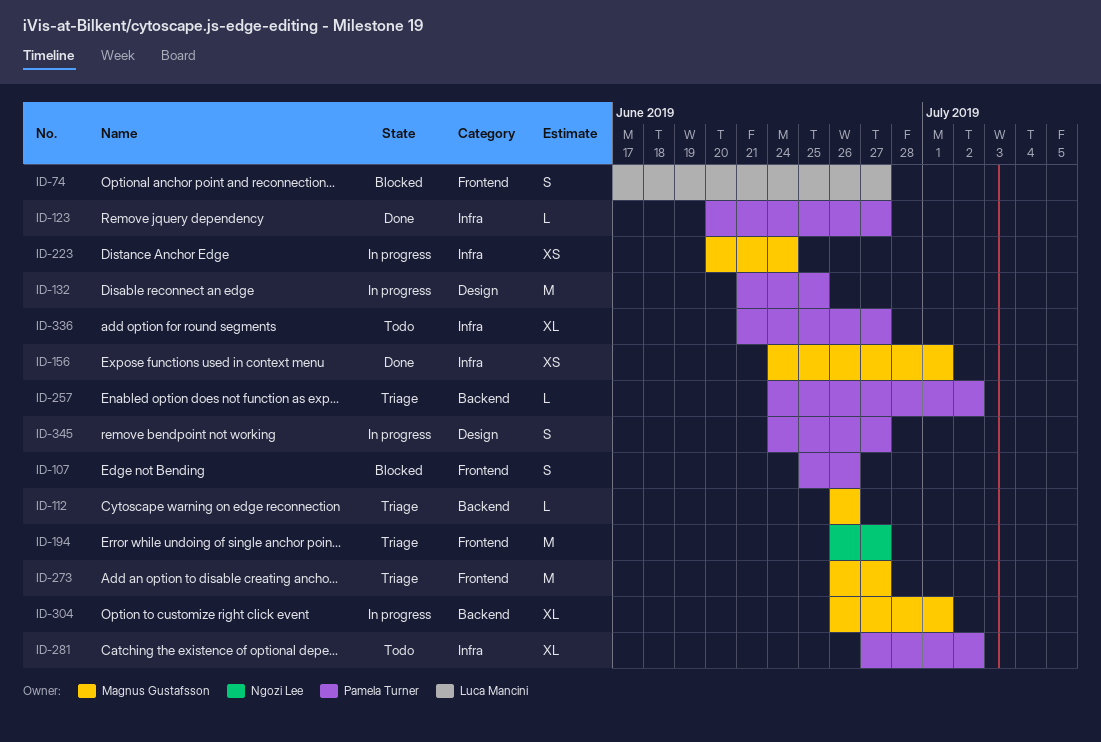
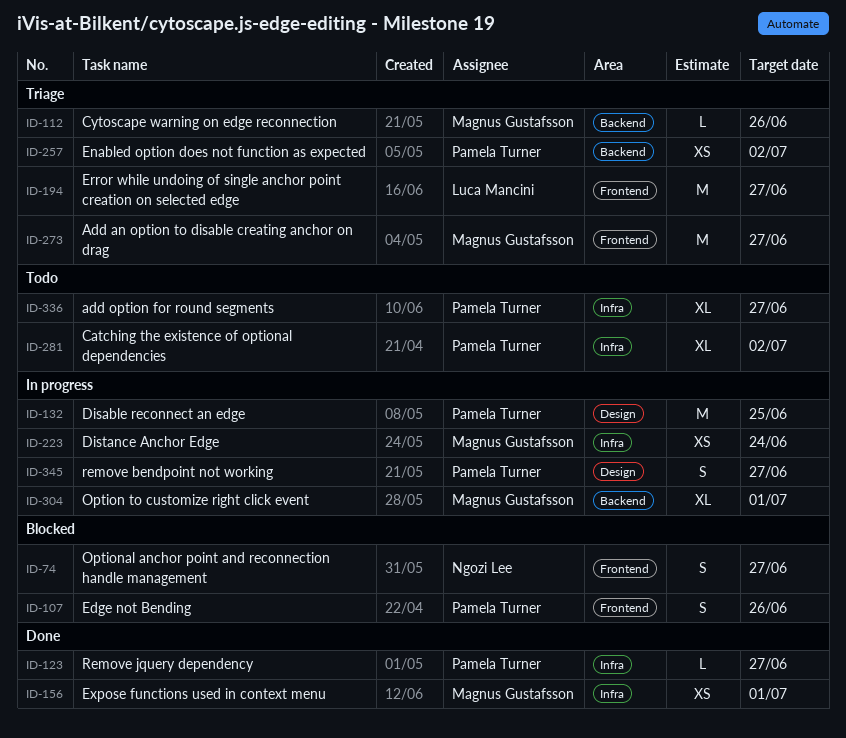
ID-74, owner: Luca Mancini -> Ngozi Lee
ID-194, owner: Ngozi Lee -> Luca Mancini
ID-257, estimate: L -> XS

